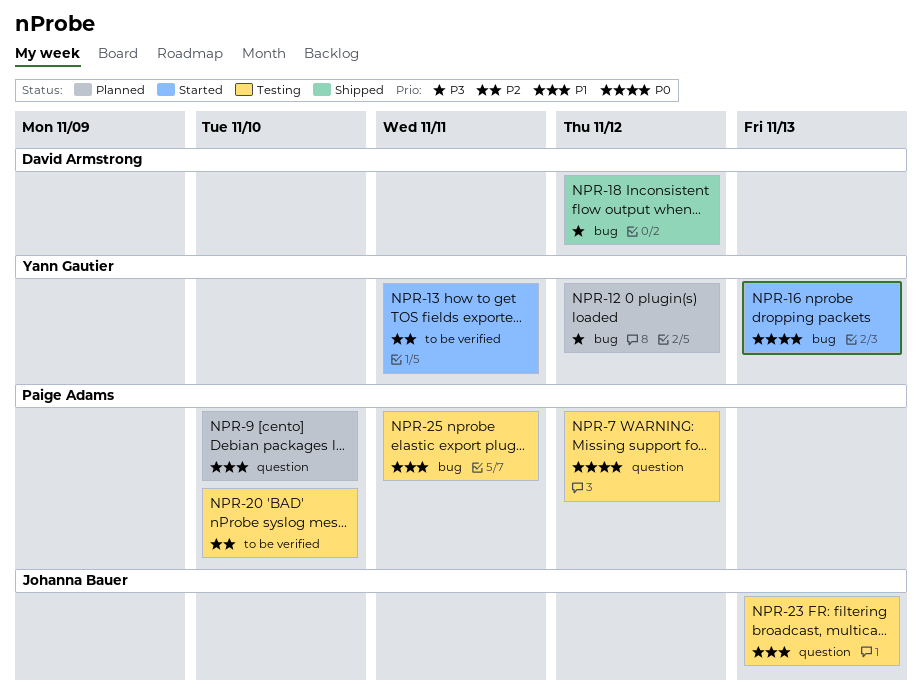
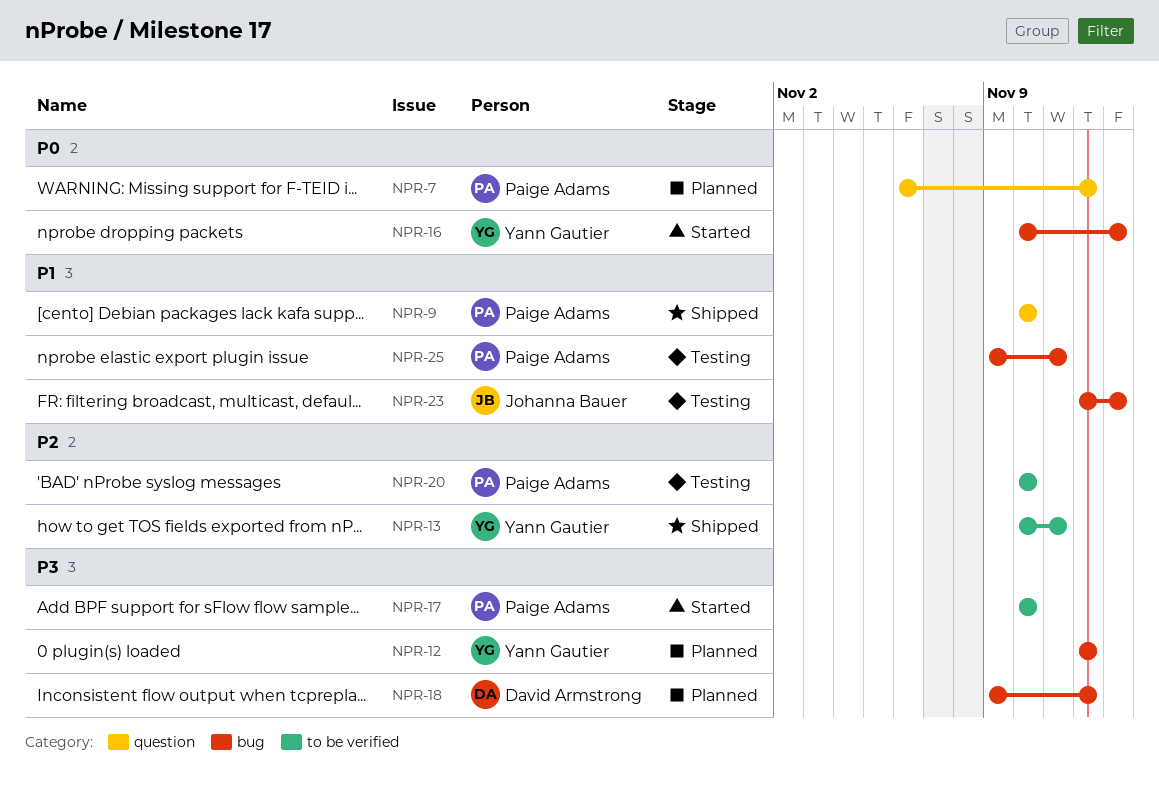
NPR-7, status: Testing -> Planned
NPR-9, status: Planned -> Shipped
NPR-13, status: Started -> Shipped
NPR-17: none -> present
NPR-18, status: Shipped -> Planned
NPR-23, label: question -> bug

